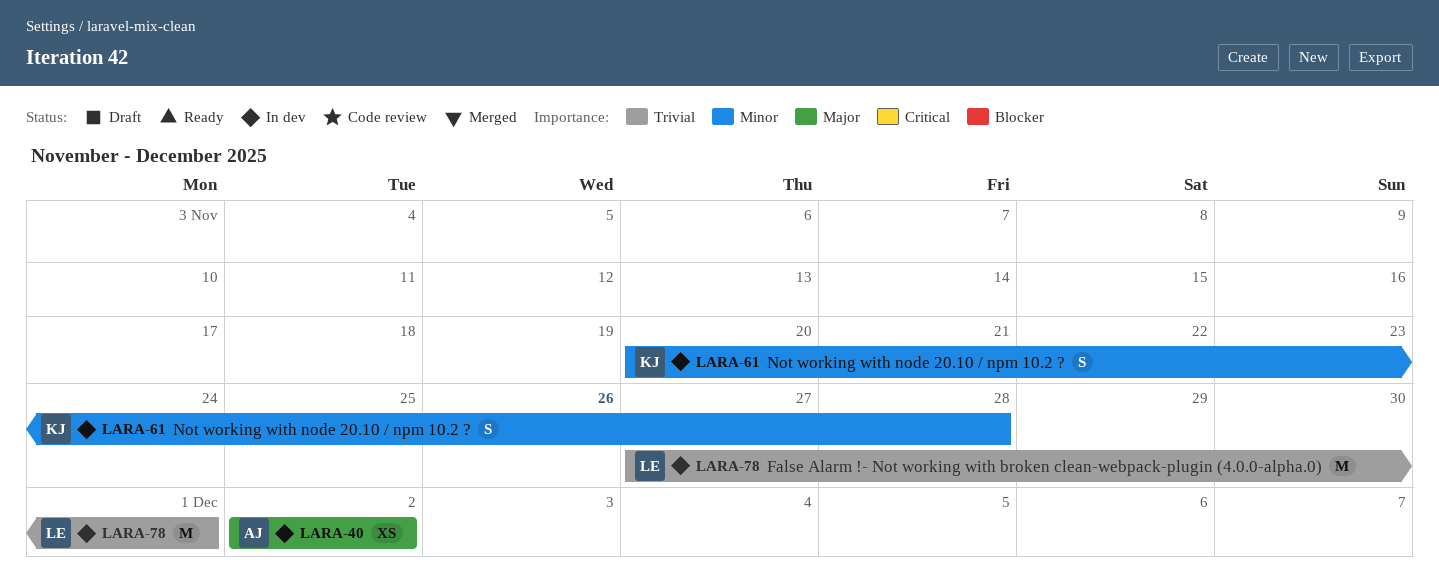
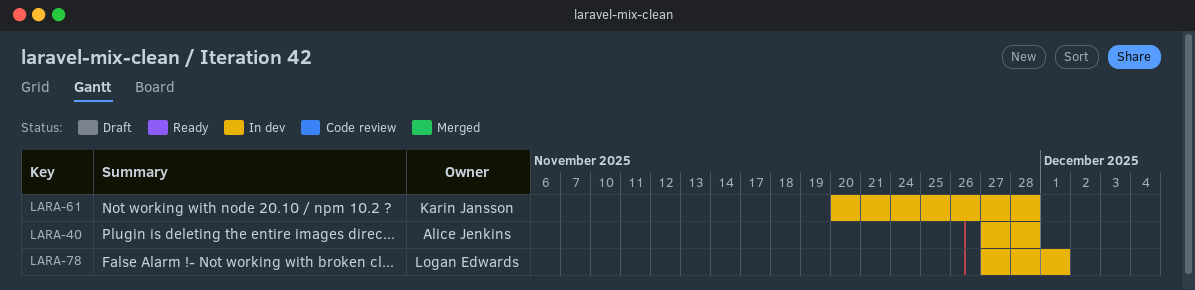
LARA-40, start: Dec 2 -> Nov 27
LARA-40, due: Dec 2 -> Nov 28

